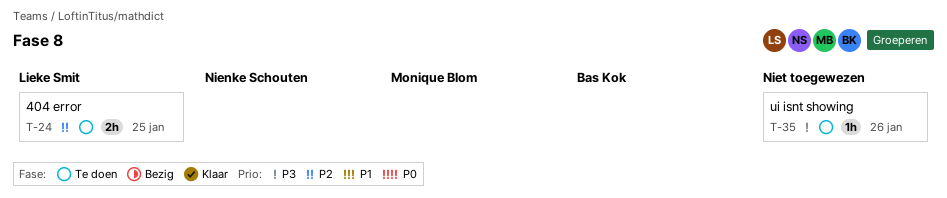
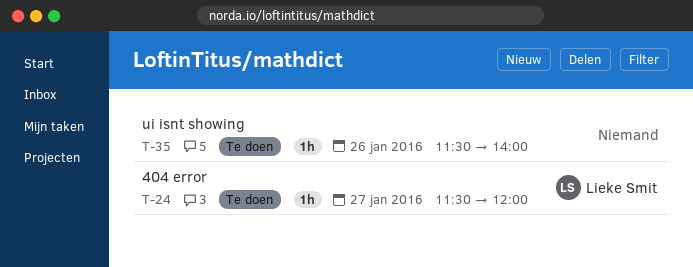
T-24, estimate: 2h -> 1h
T-24, day: Jan 25 -> Jan 27

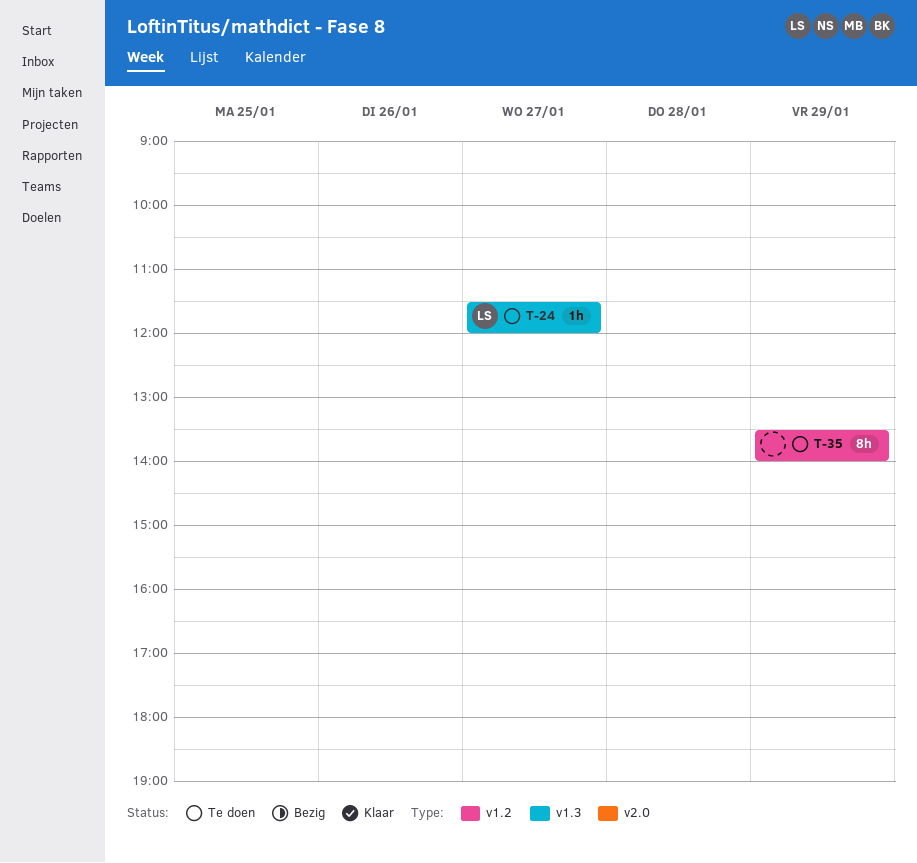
T-35, estimate: 1h -> 8h
T-35, day: Jan 26 -> Jan 29
T-35, begins: 11:30 -> 13:30

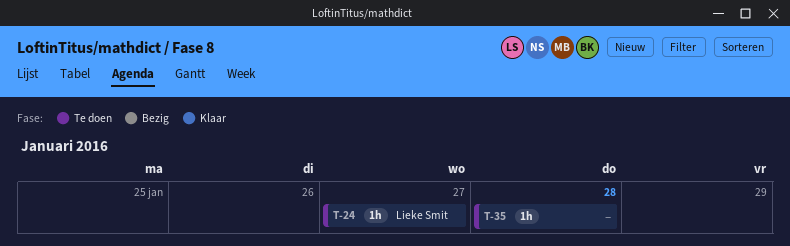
T-35, estimate: 8h -> 1h
T-35, day: Jan 29 -> Jan 28

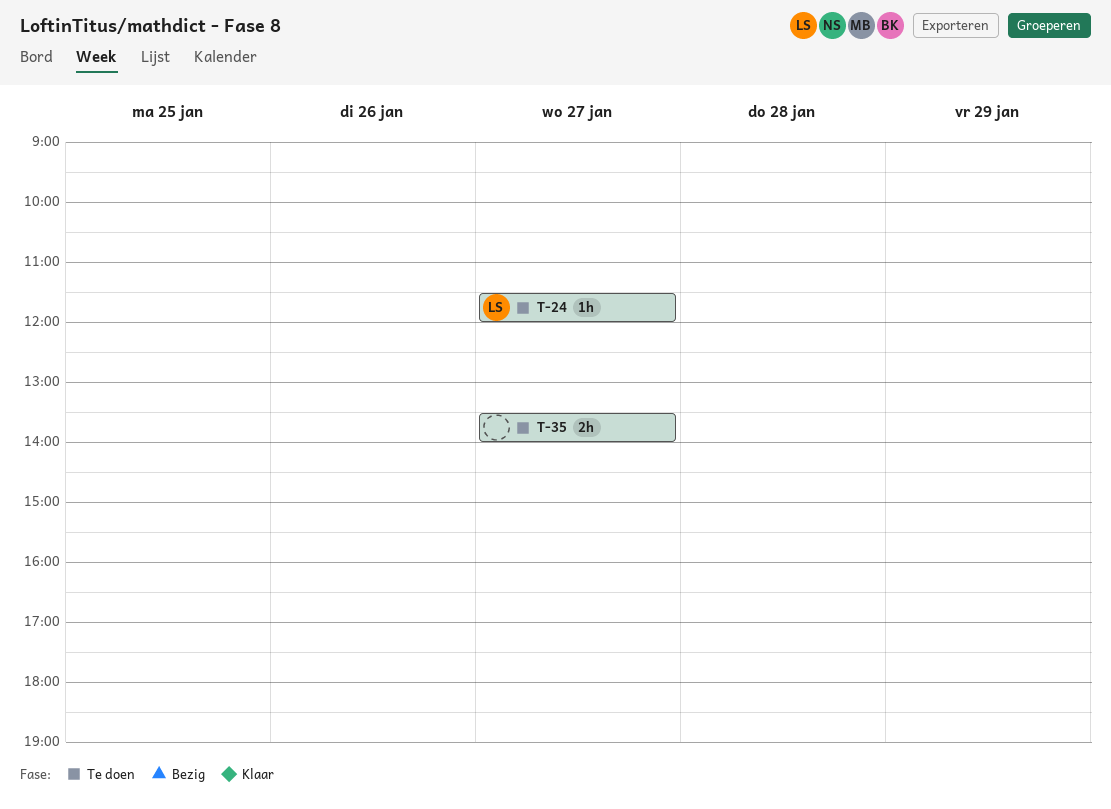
T-35, estimate: 1h -> 2h
T-35, day: Jan 28 -> Jan 27

